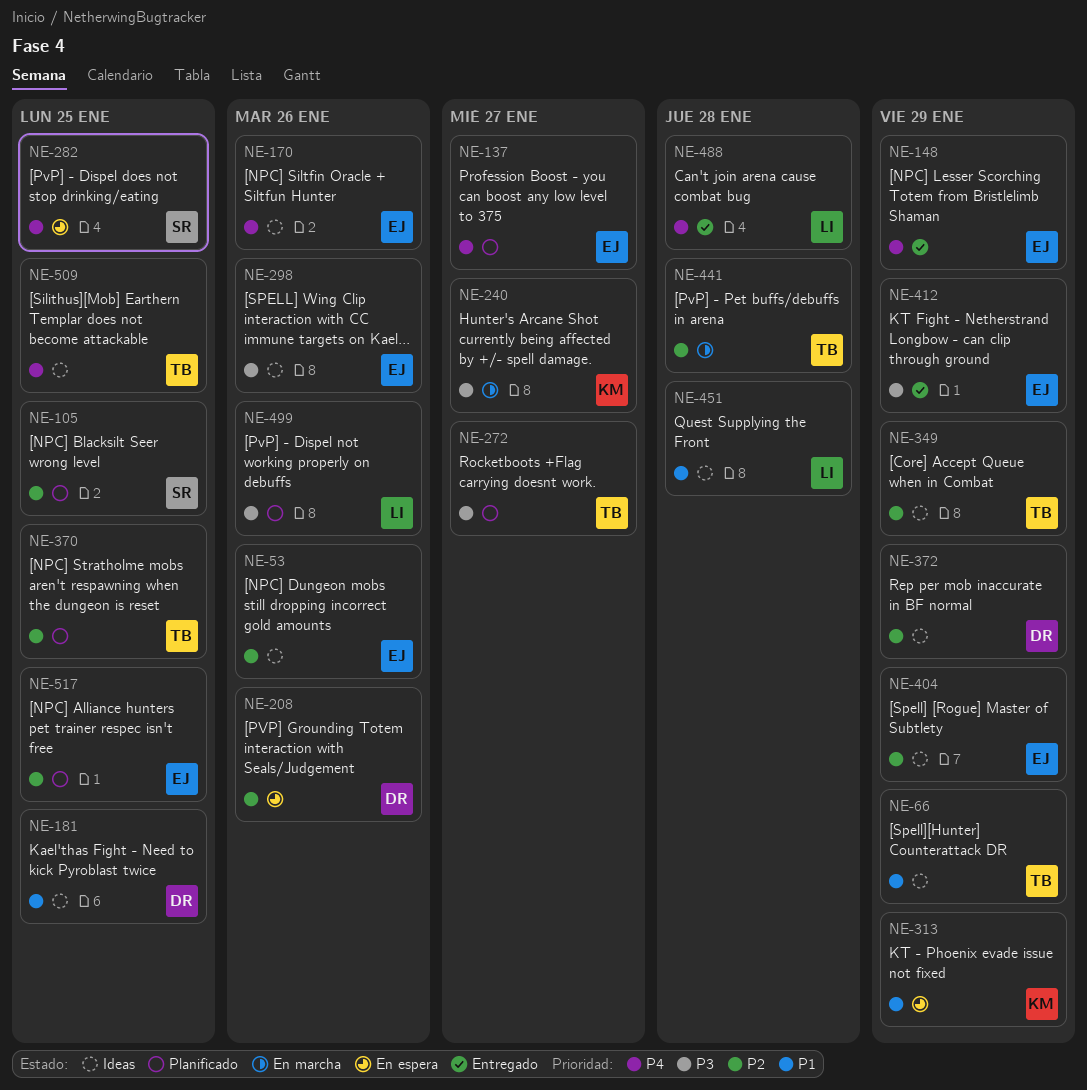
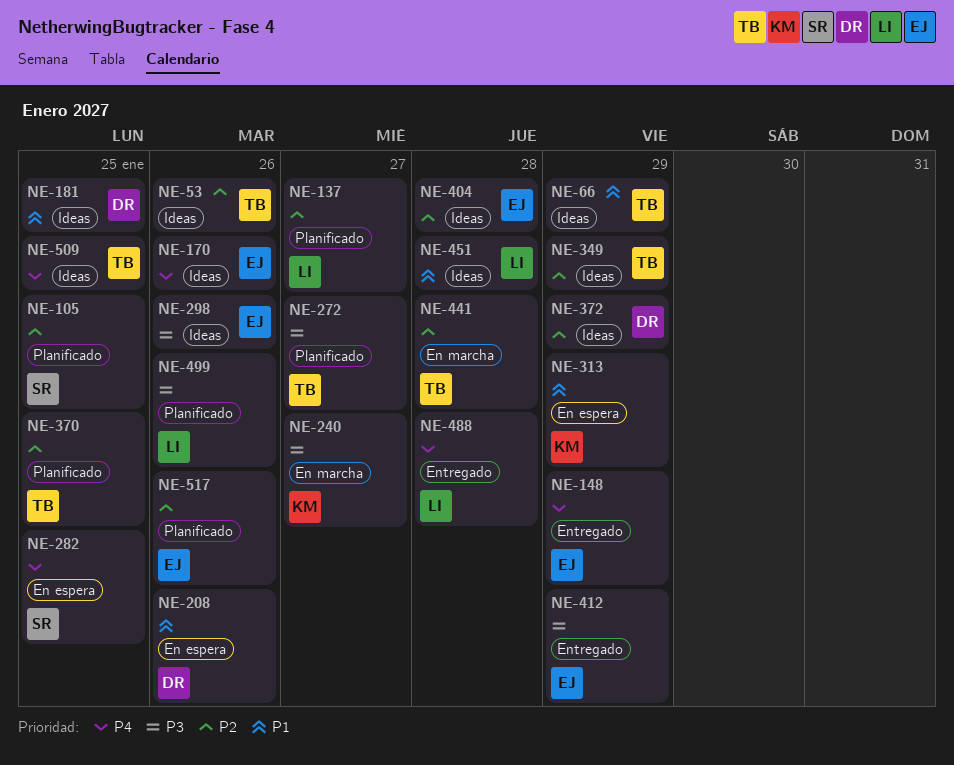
NE-53, owner: EJ -> TB
NE-137, owner: EJ -> LI
NE-137, priority: P4 -> P2
NE-208, priority: P2 -> P1
NE-404, due: Jan 29 -> Jan 28
NE-517, due: Jan 25 -> Jan 26

